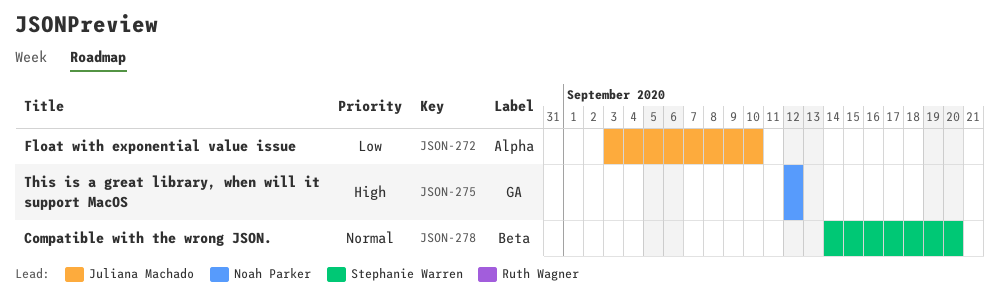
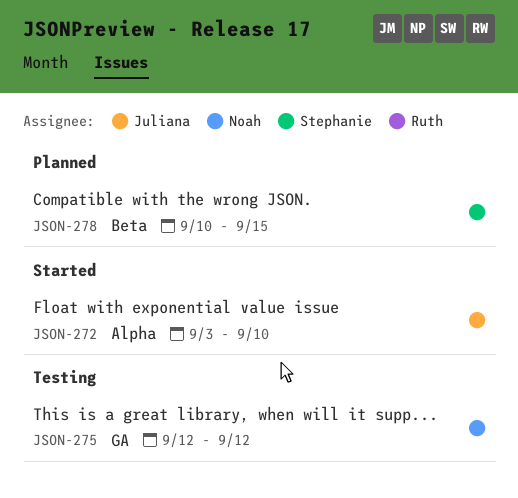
JSON-278, start: Sep 14 -> Sep 10
JSON-278, due: Sep 20 -> Sep 15

